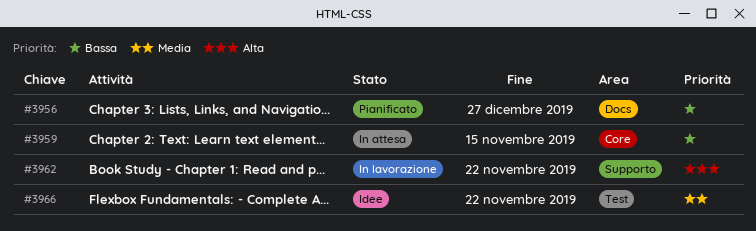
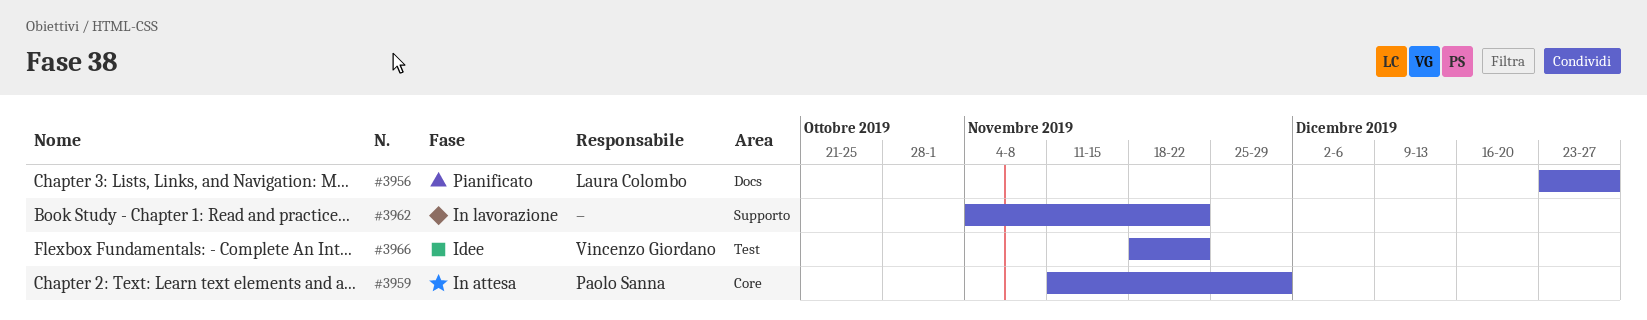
#3959, due: Nov 15 -> Nov 29

